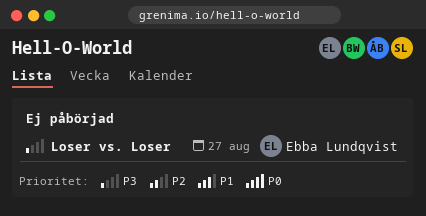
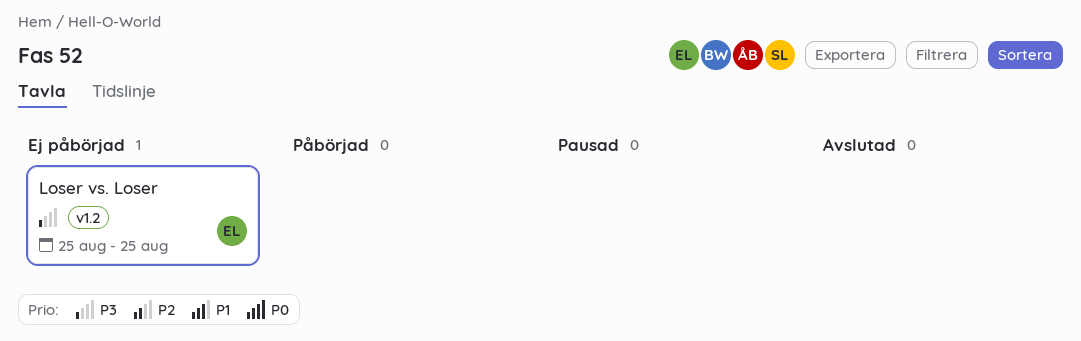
Loser vs. Loser, due: Aug 27 -> Aug 25

